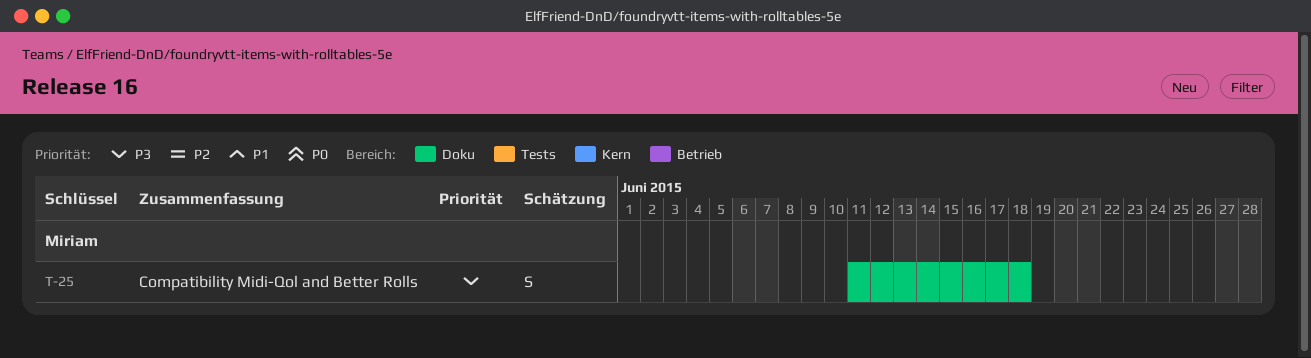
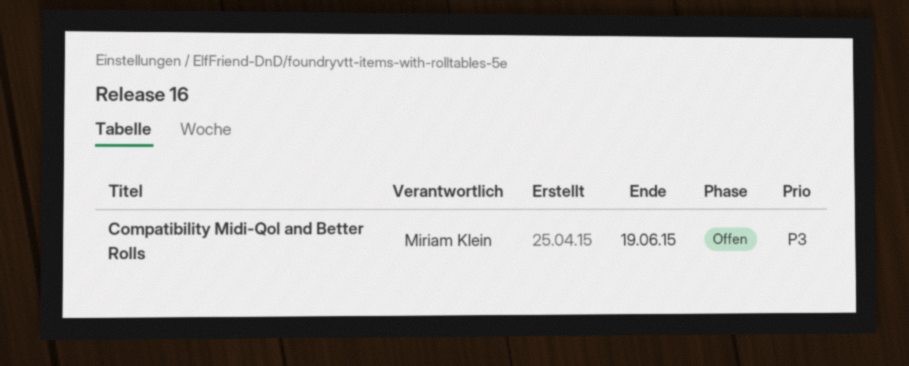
Compatibility Midi-Qol and Better Rolls, due: Jun 18 -> Jun 19

